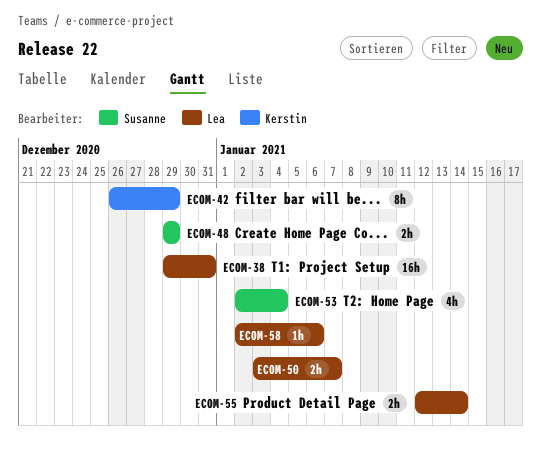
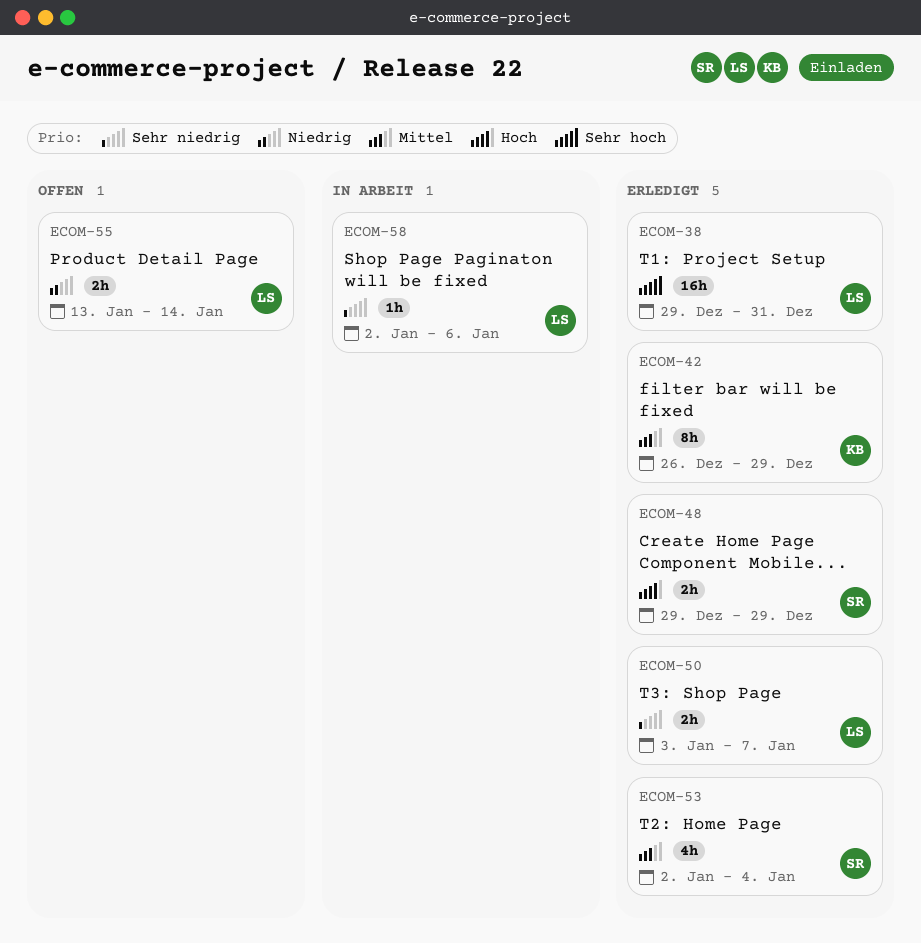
ECOM-55, start: Jan 12 -> Jan 13

